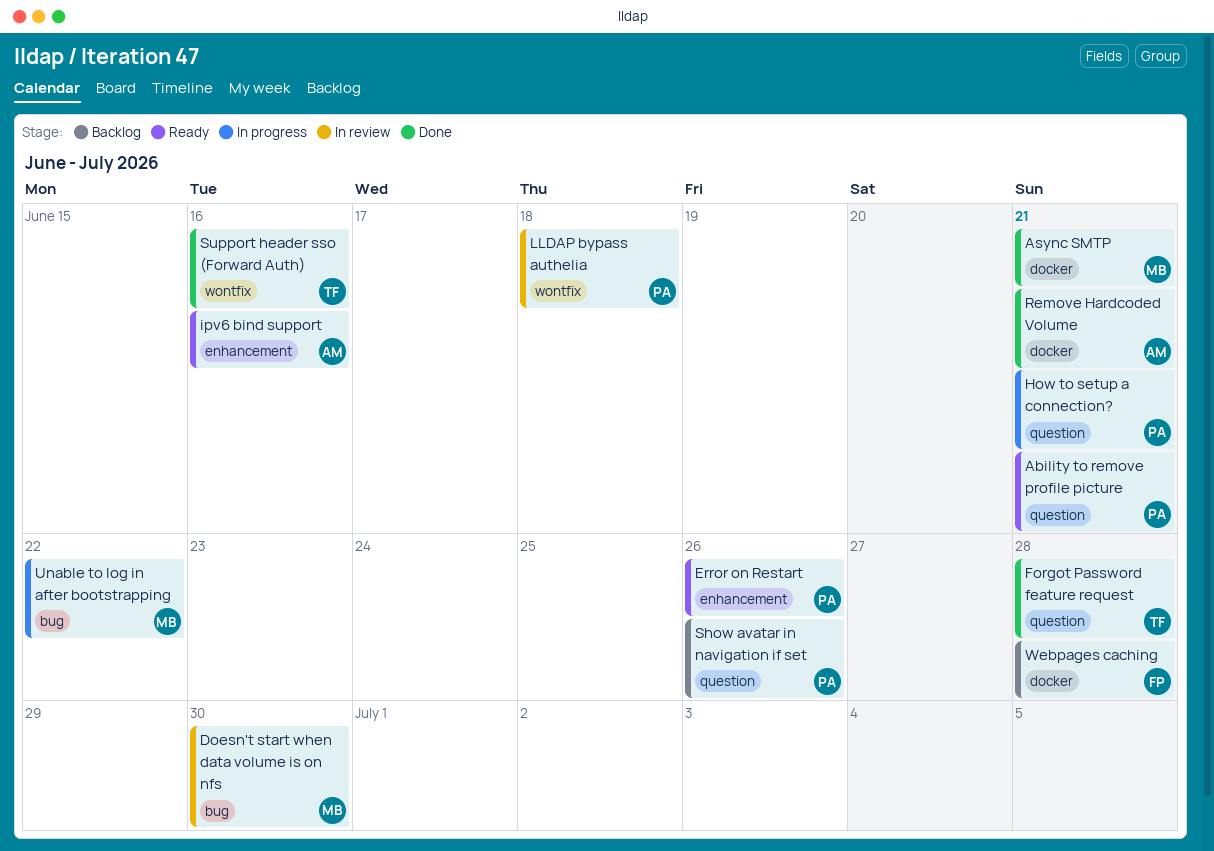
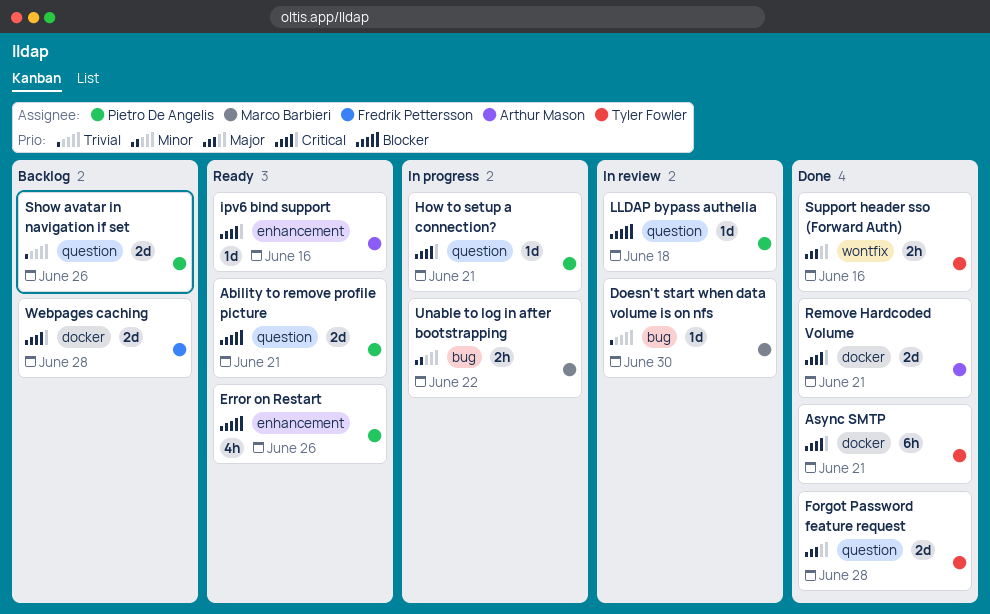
Async SMTP, owner: Marco Barbieri -> Tyler Fowler
LLDAP bypass authelia, label: wontfix -> question

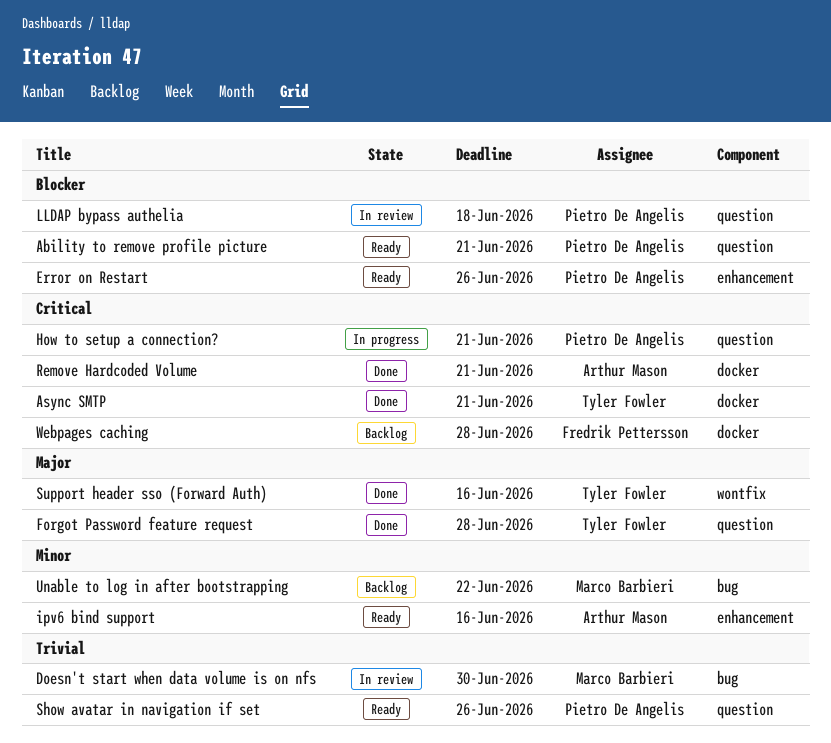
ipv6 bind support, priority: Critical -> Minor
Show avatar in navigation if set, status: Backlog -> Ready
Unable to log in after bootstrapping, status: In progress -> Backlog

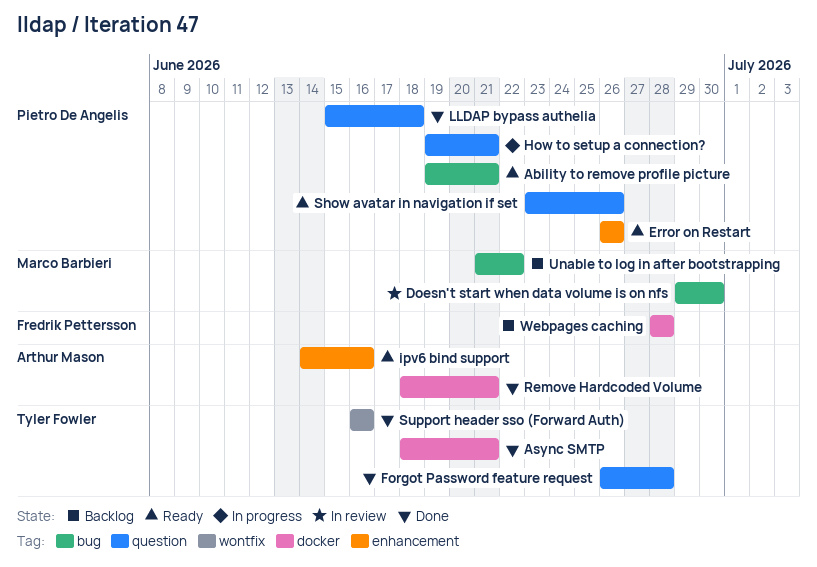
Ability to remove profile picture, label: question -> bug
LLDAP bypass authelia, status: In review -> Done

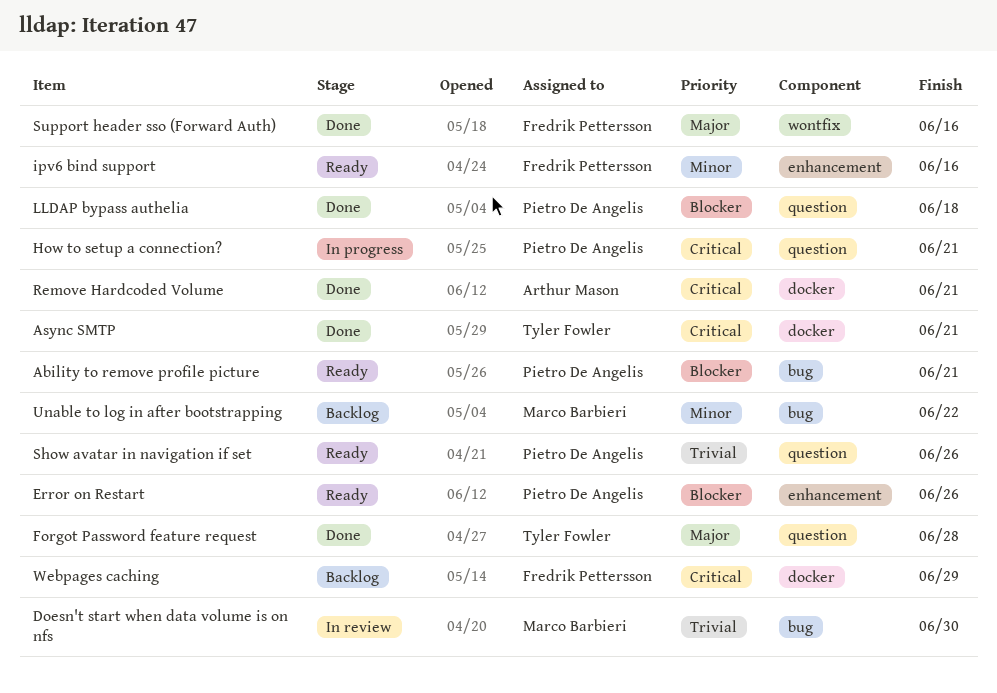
ipv6 bind support, owner: Arthur Mason -> Fredrik Pettersson
Support header sso (Forward Auth), owner: Tyler Fowler -> Fredrik Pettersson
Webpages caching, due: Jun 28 -> Jun 29

